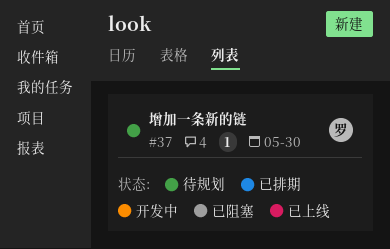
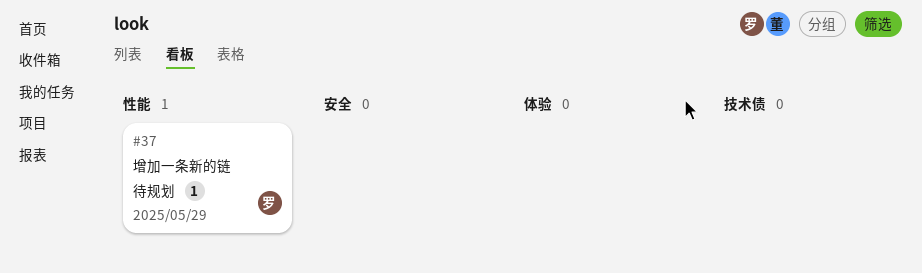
#37, due: May 30 -> May 29

